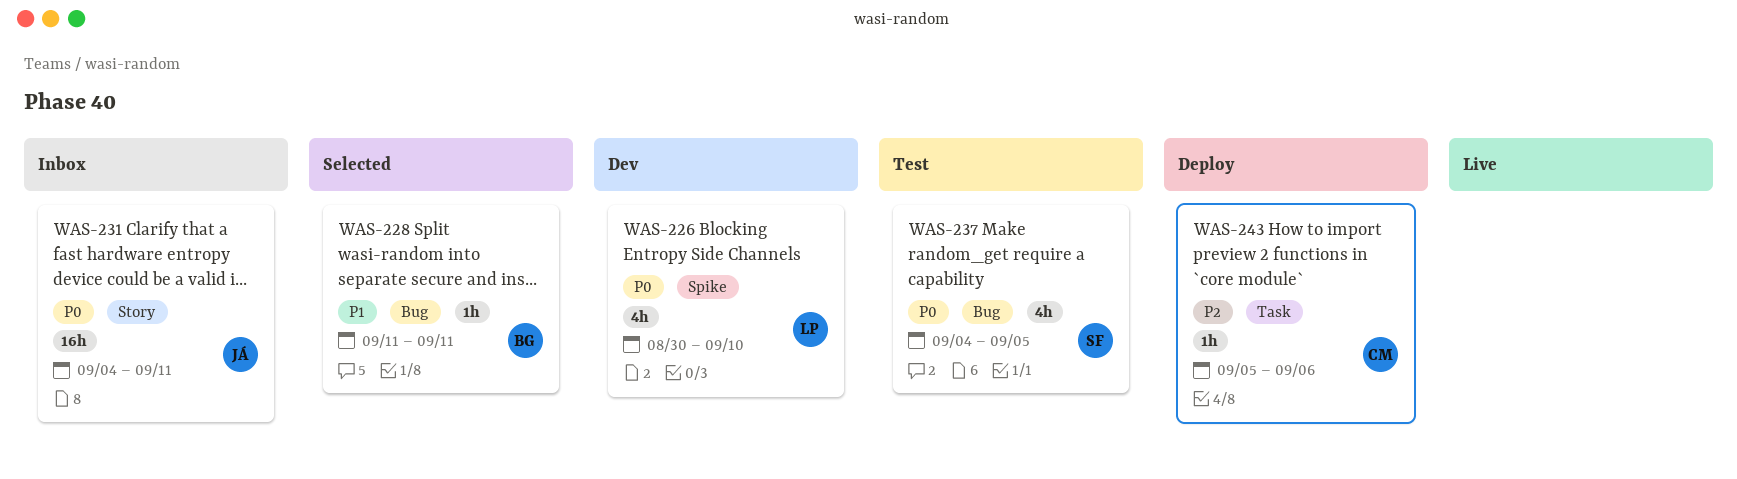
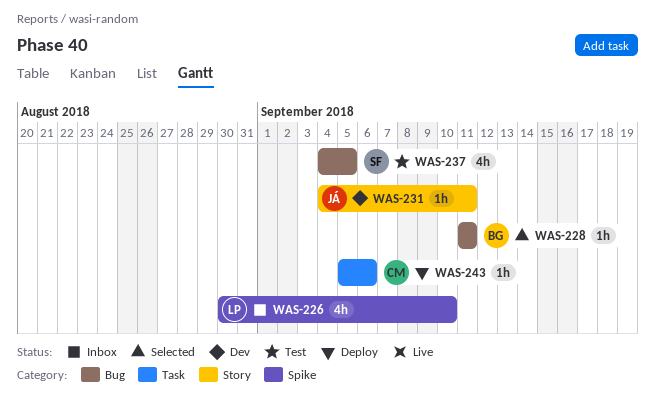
WAS-226, status: Dev -> Inbox
WAS-231, status: Inbox -> Dev
WAS-231, estimate: 16h -> 1h

